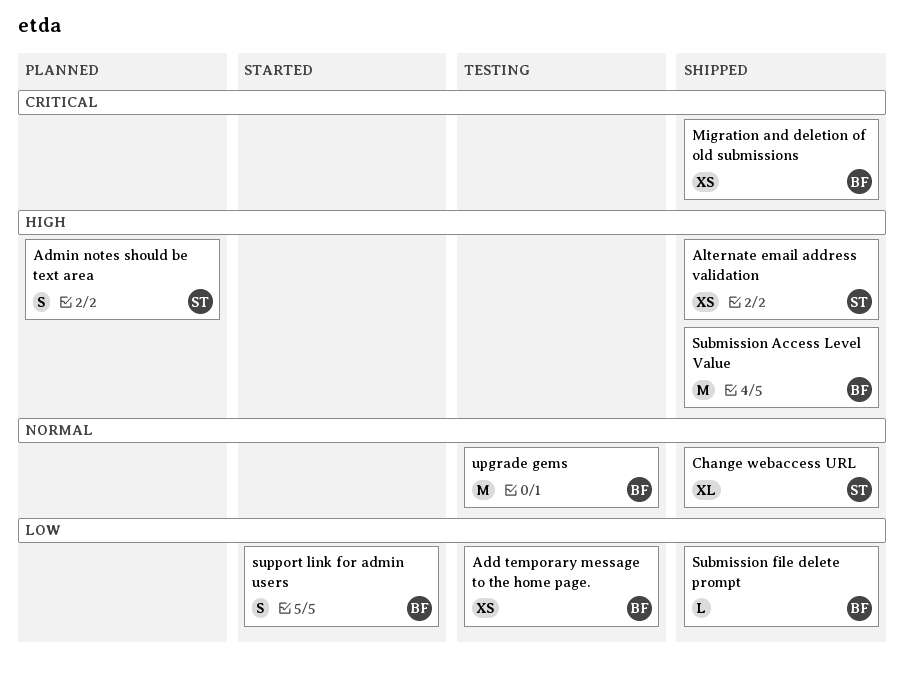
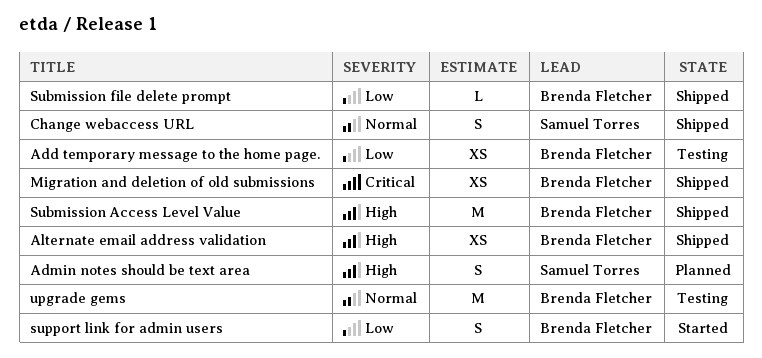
Alternate email address validation, owner: Samuel Torres -> Brenda Fletcher
Change webaccess URL, estimate: XL -> S

